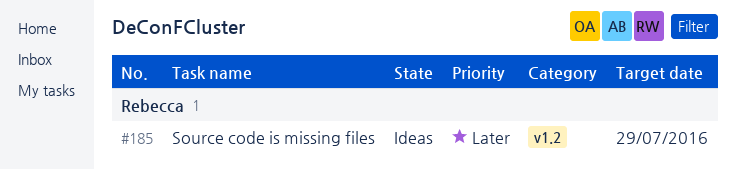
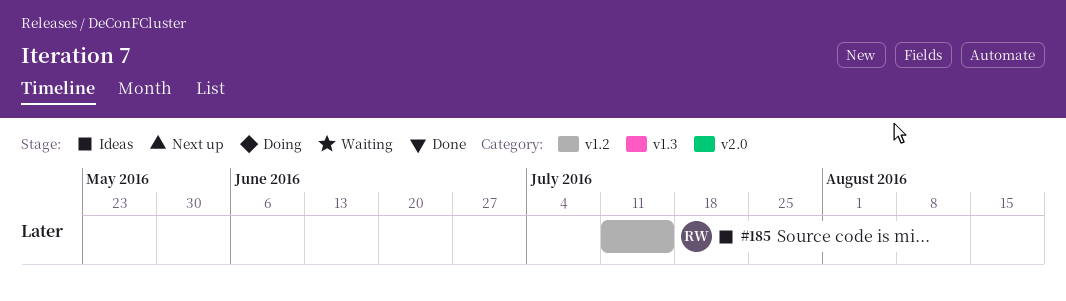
#185, due: Jul 29 -> Jul 15

